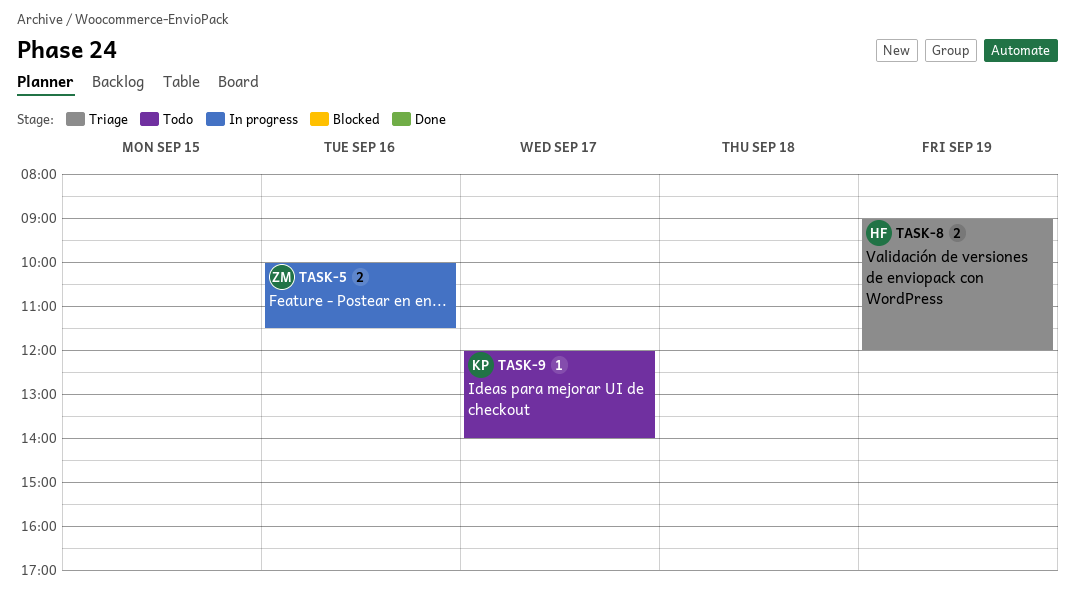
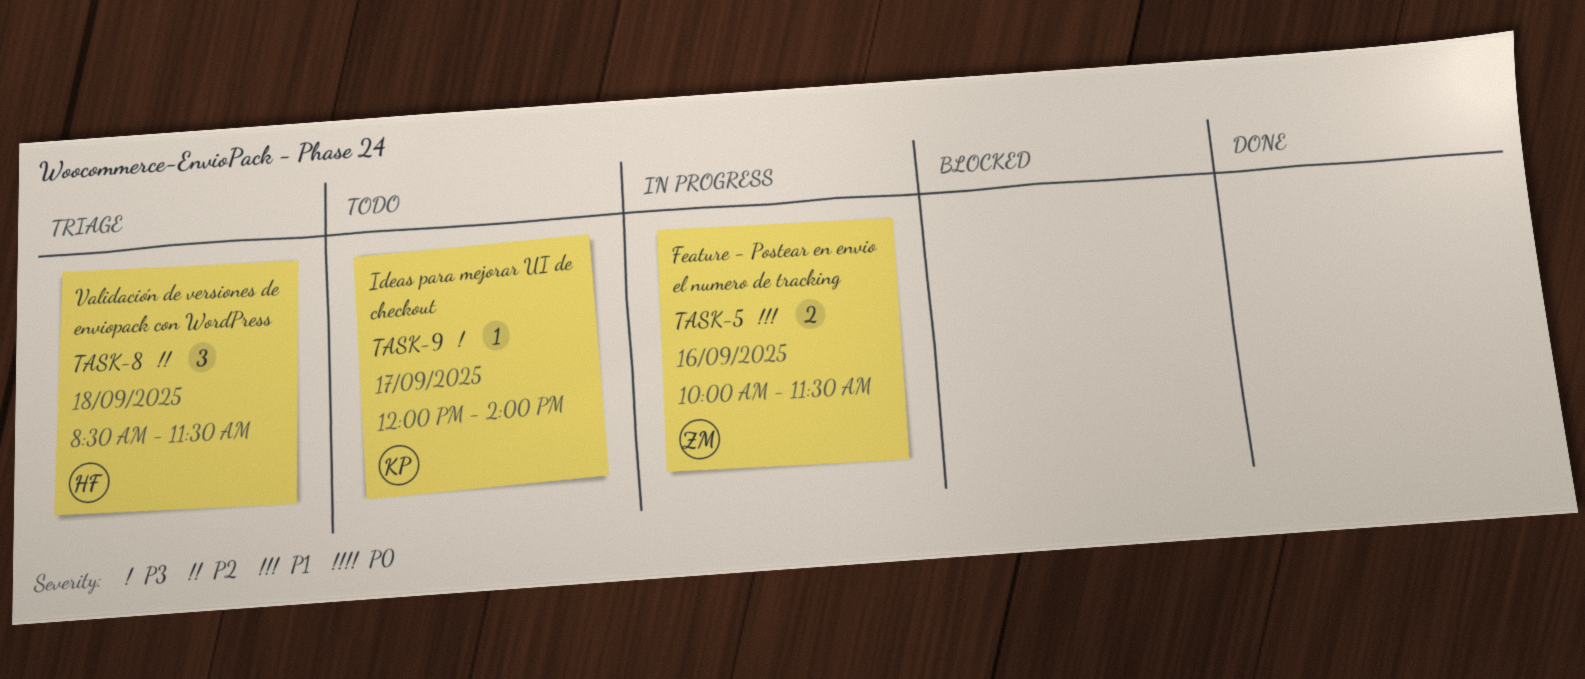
TASK-8, estimate: 2 -> 3
TASK-8, day: Sep 19 -> Sep 18
TASK-8, begins: 09:00 -> 08:30
TASK-8, ends: 12:00 -> 11:30

